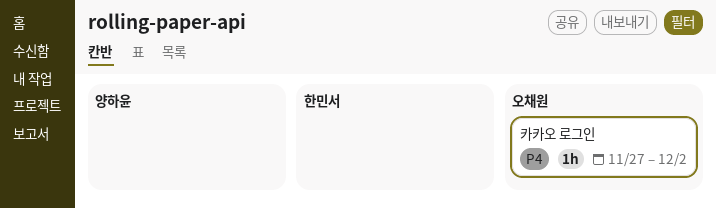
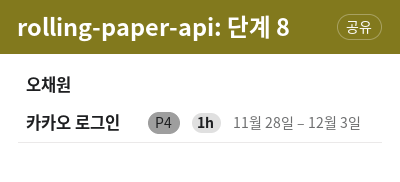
카카오 로그인, start: Nov 27 -> Nov 28
카카오 로그인, due: Dec 2 -> Dec 3

